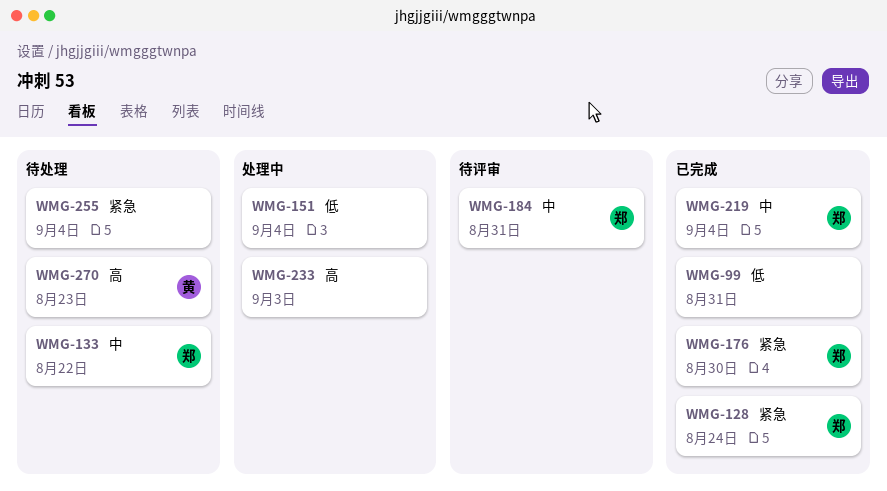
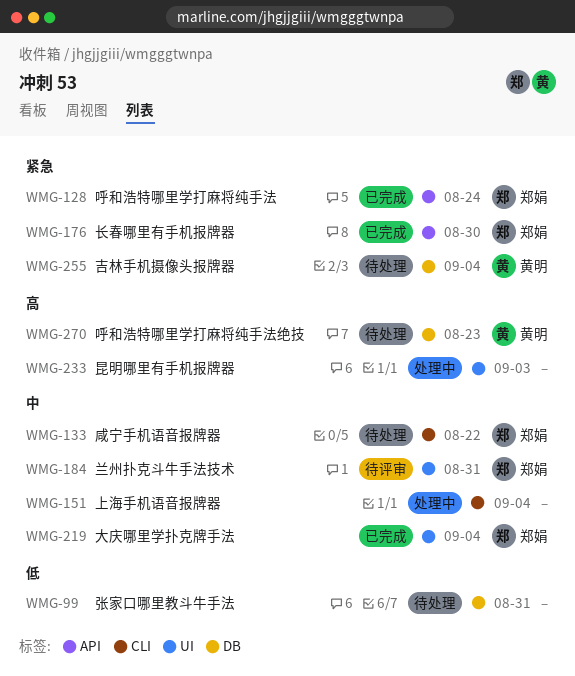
WMG-99, status: 已完成 -> 待处理
WMG-151, priority: 低 -> 中
WMG-255, owner: none -> 黄明

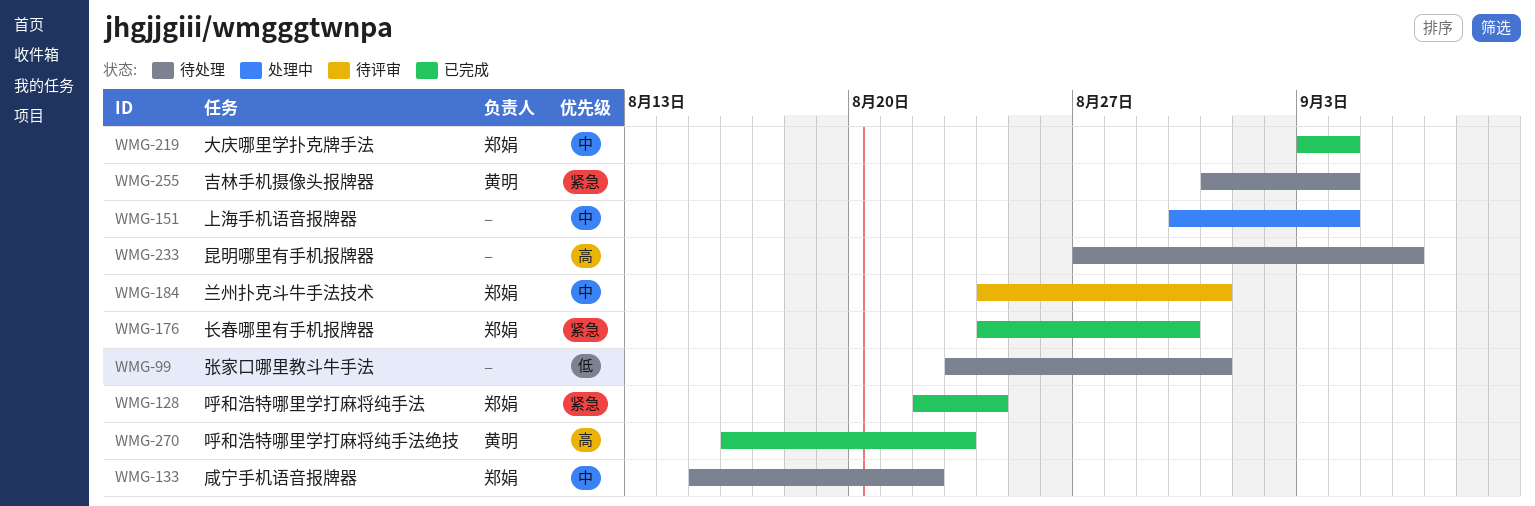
WMG-233, status: 处理中 -> 待处理
WMG-233, due: Sep 3 -> Sep 6
WMG-270, status: 待处理 -> 已完成

